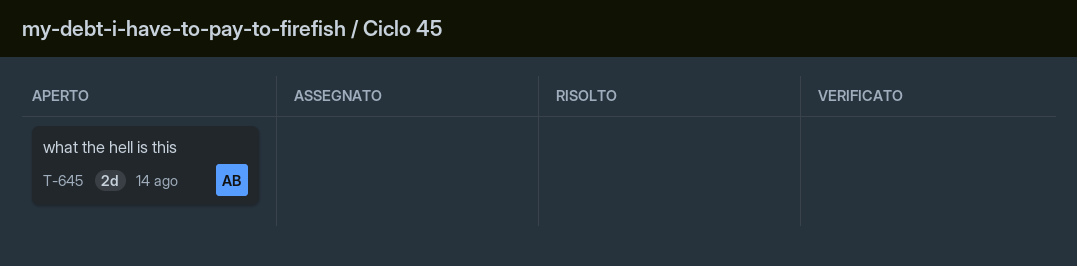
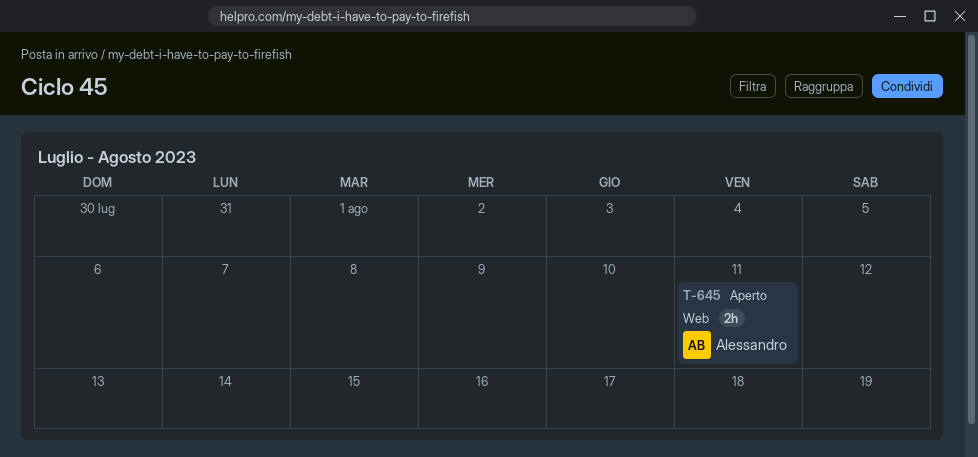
T-645, estimate: 2d -> 2h
T-645, due: Aug 14 -> Aug 11

